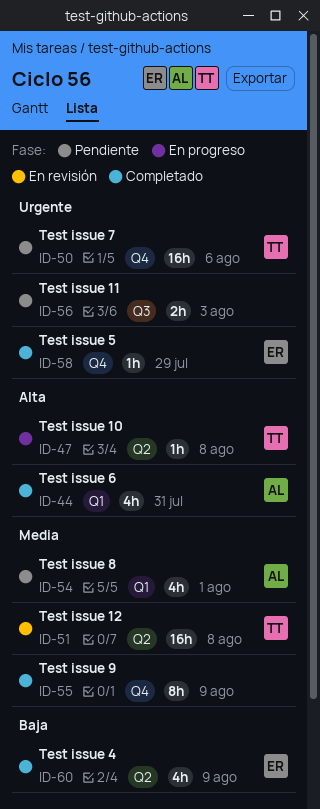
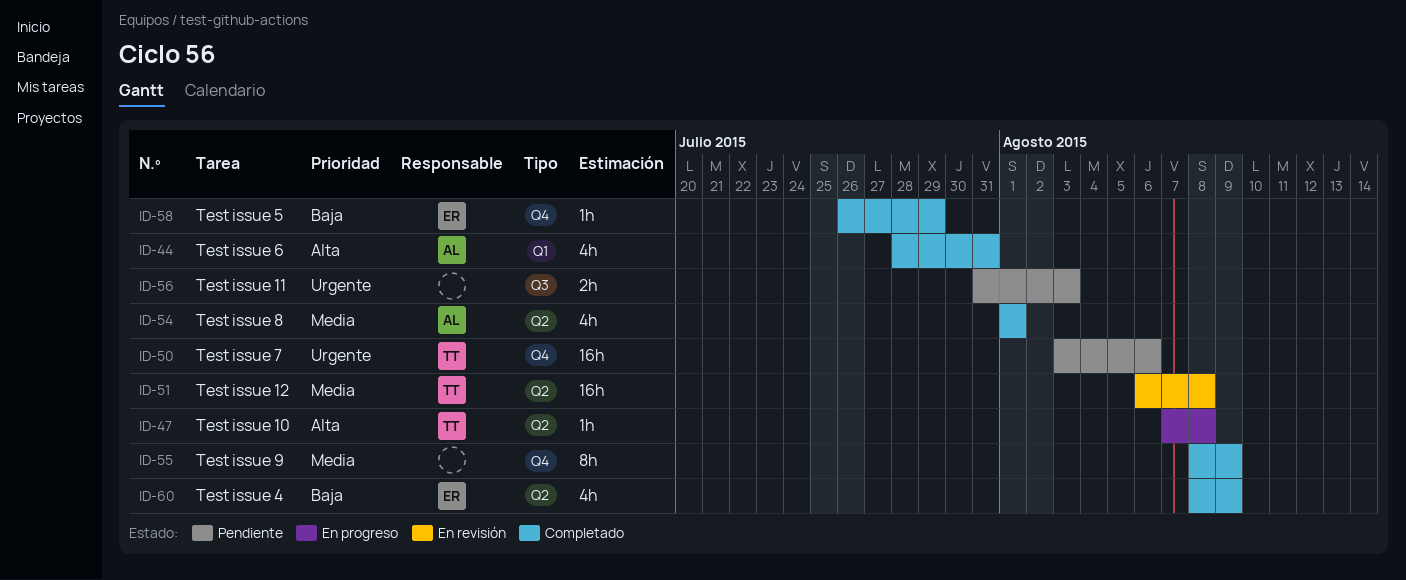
ID-54, status: Pendiente -> Completado
ID-54, label: Q1 -> Q2
ID-58, priority: Urgente -> Baja

